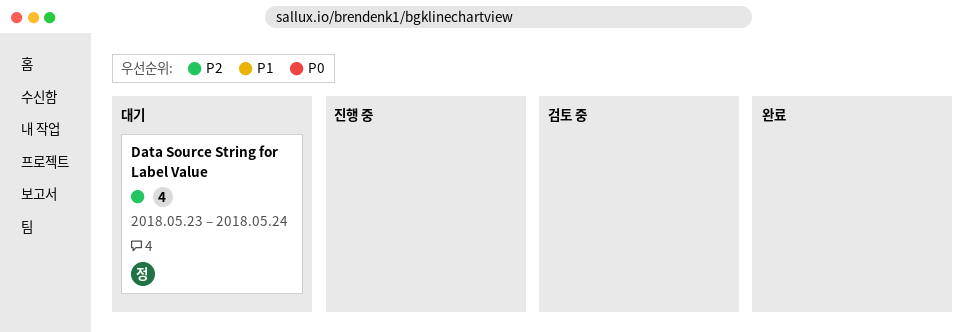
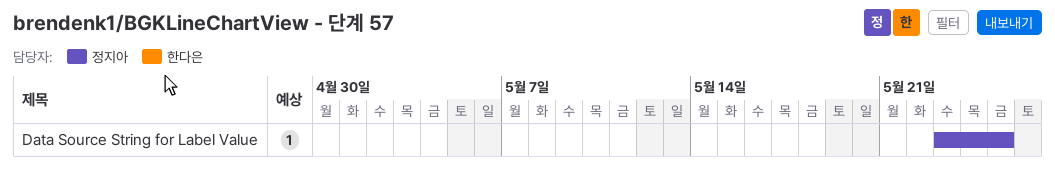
Data Source String for Label Value, estimate: 4 -> 1
Data Source String for Label Value, due: May 24 -> May 25

